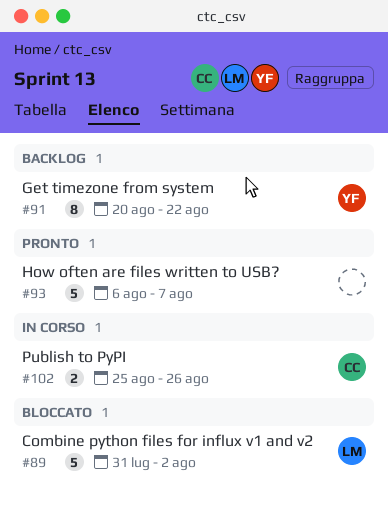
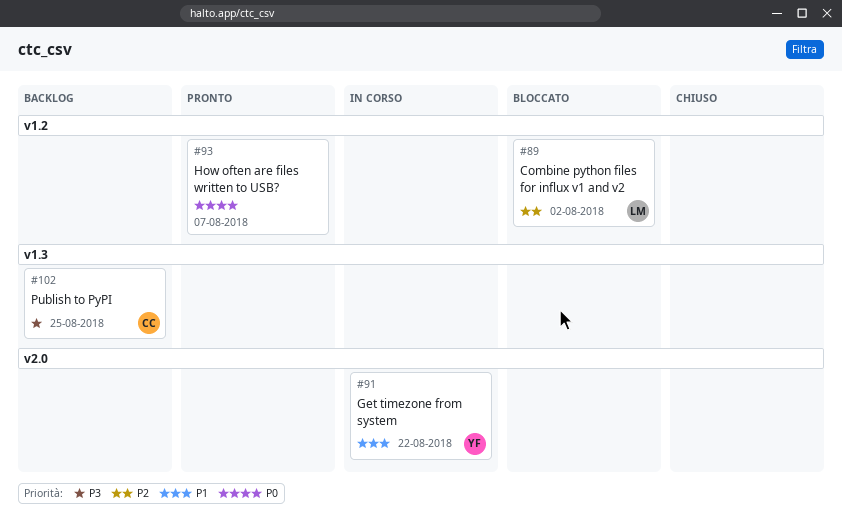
#91, status: Backlog -> In corso
#102, status: In corso -> Backlog
#102, due: Aug 26 -> Aug 25

